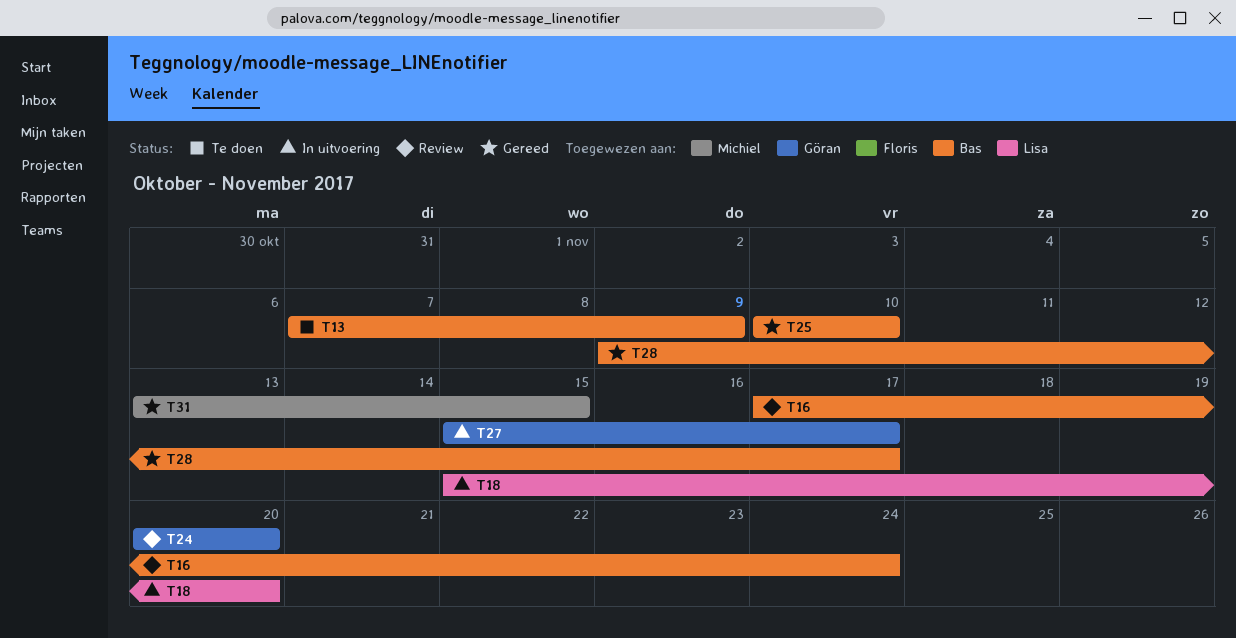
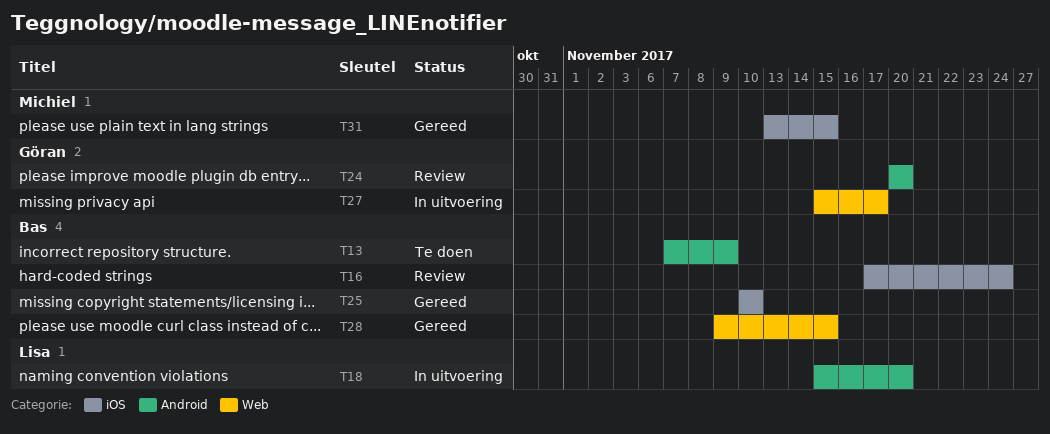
T28, due: Nov 17 -> Nov 15

